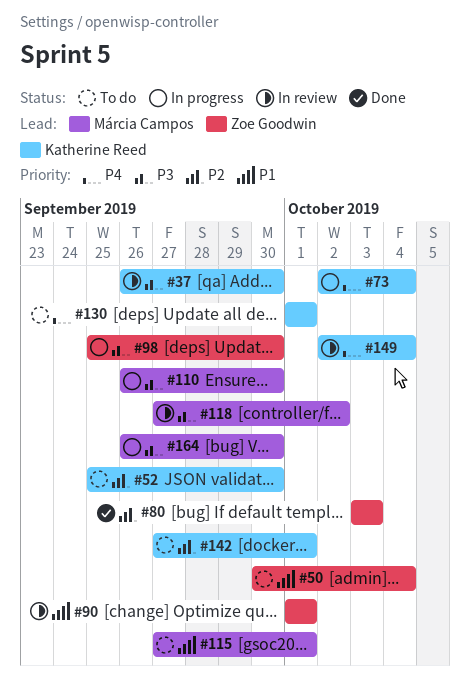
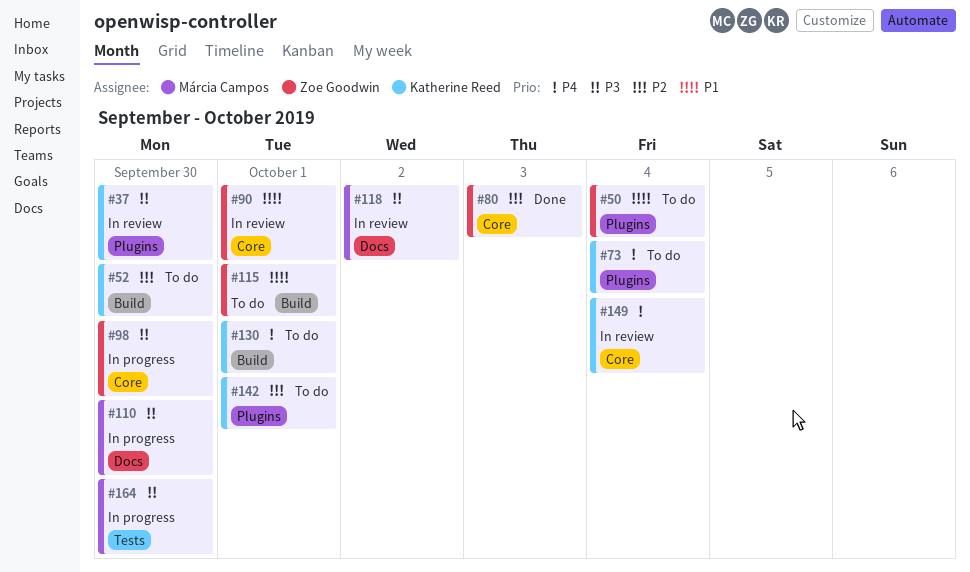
#73, status: In progress -> To do
#115, owner: Márcia Campos -> Zoe Goodwin

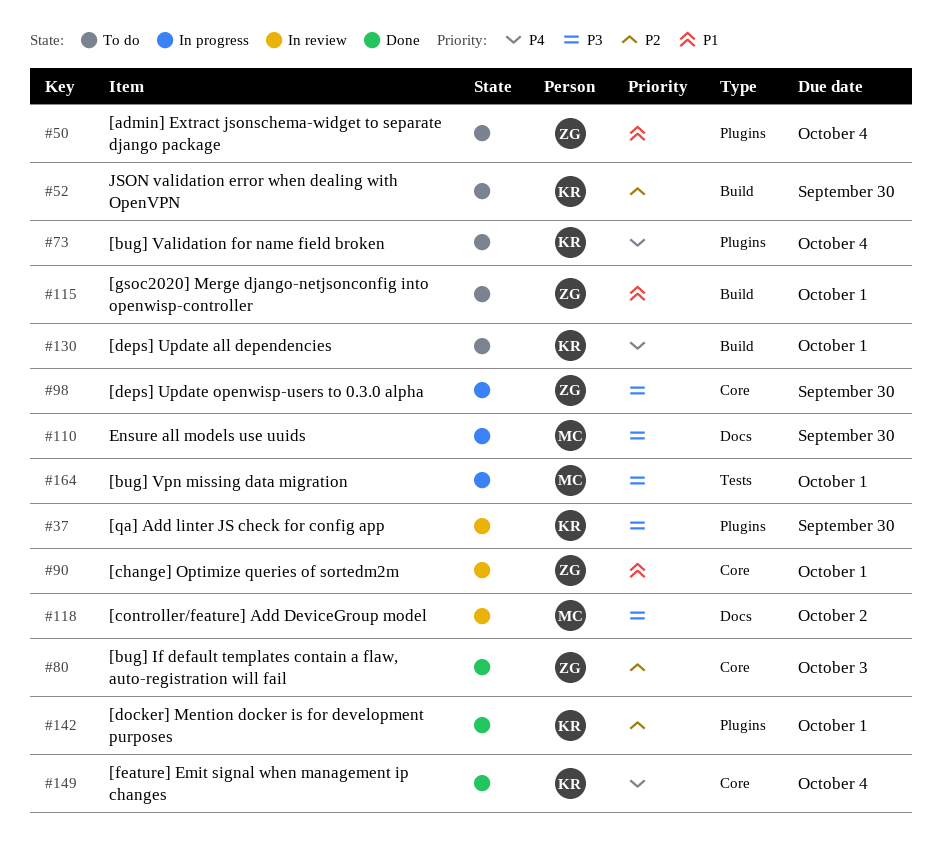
#142, status: To do -> Done
#149, status: In review -> Done
#164, due: Sep 30 -> Oct 1

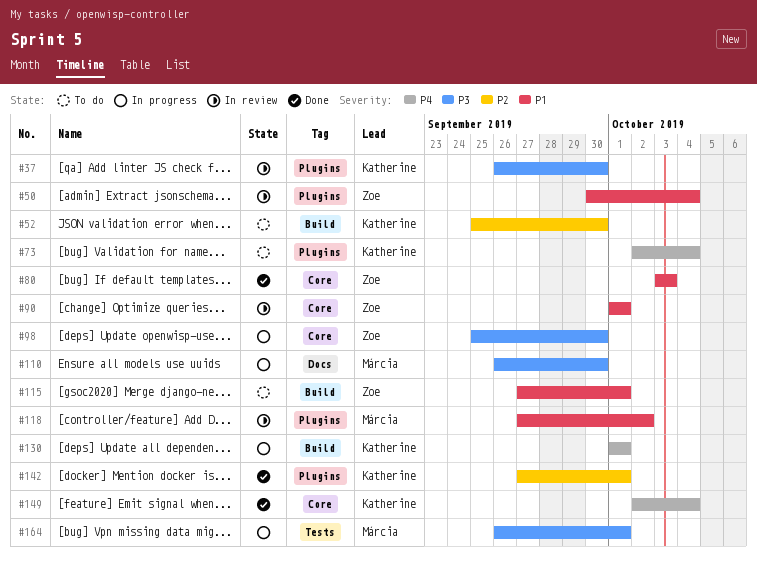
#50, status: To do -> In review
#80, priority: P2 -> P1
#118, priority: P3 -> P1
#118, label: Docs -> Plugins
#130, status: To do -> In progress

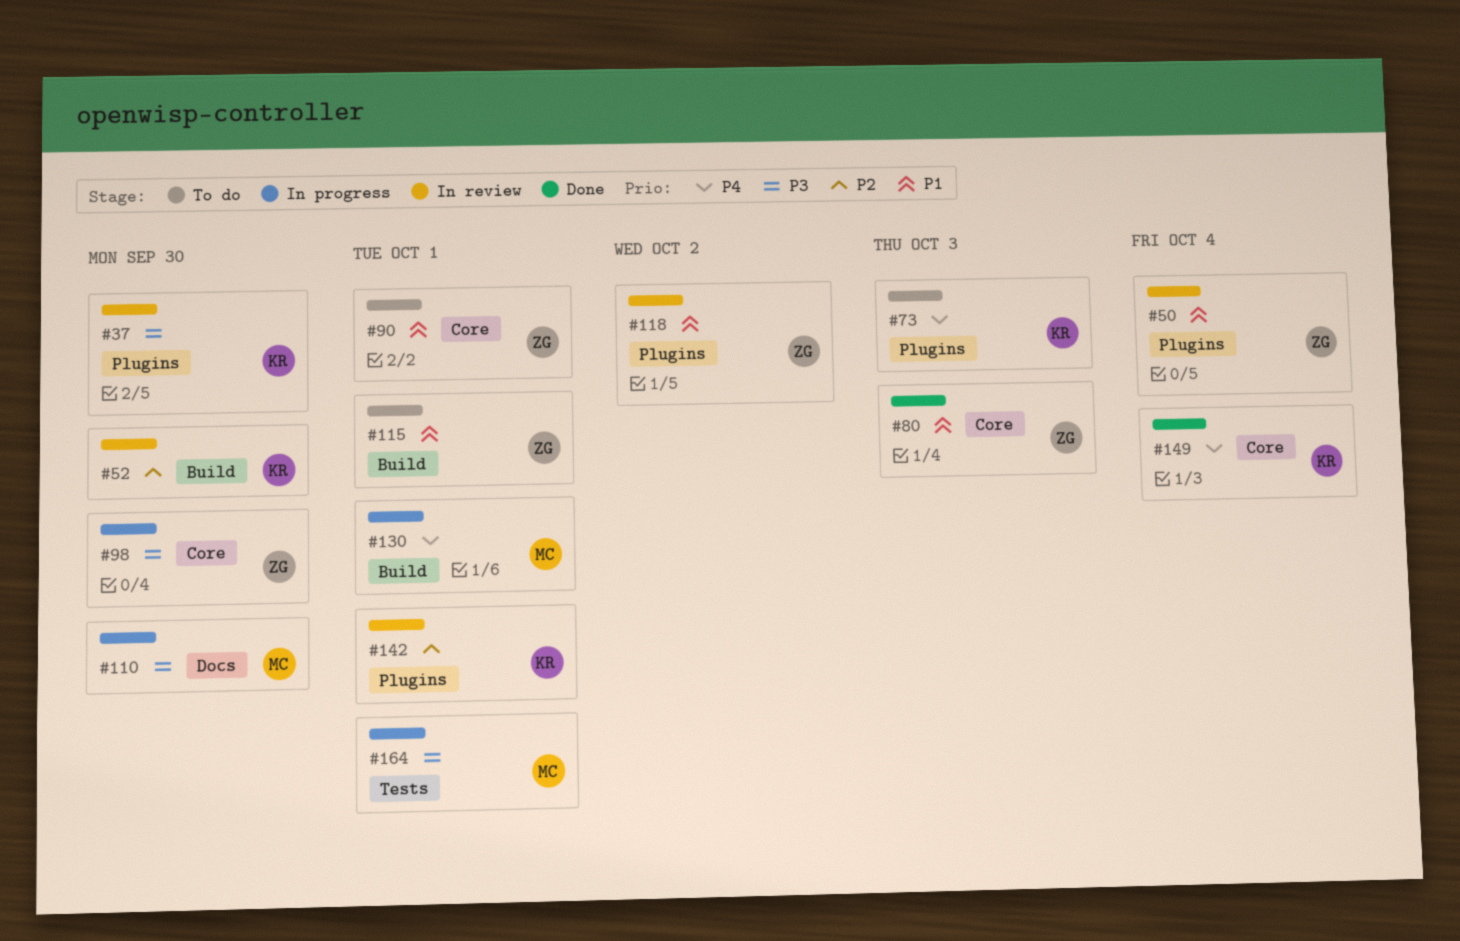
#52, status: To do -> In review
#73, due: Oct 4 -> Oct 3
#90, status: In review -> To do
#118, owner: Márcia -> Zoe
#130, owner: Katherine -> Márcia
#142, status: Done -> In review

